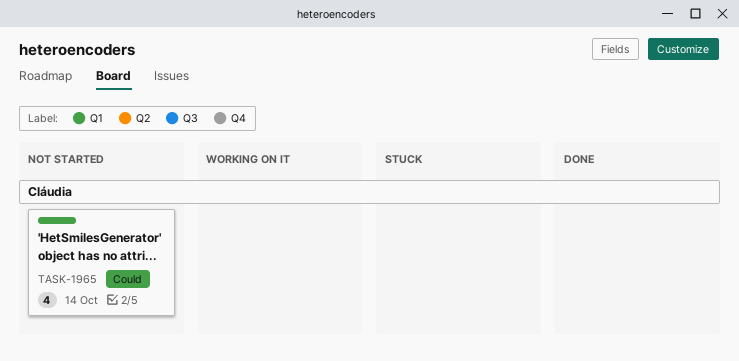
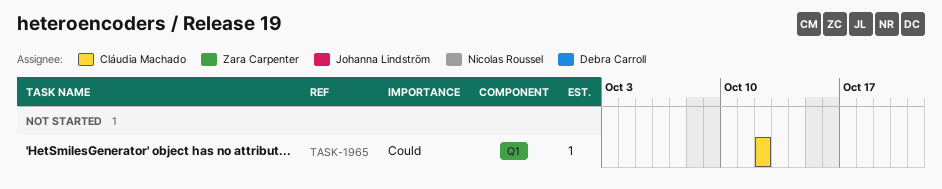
TASK-1965, estimate: 4 -> 1
TASK-1965, due: Oct 14 -> Oct 12

